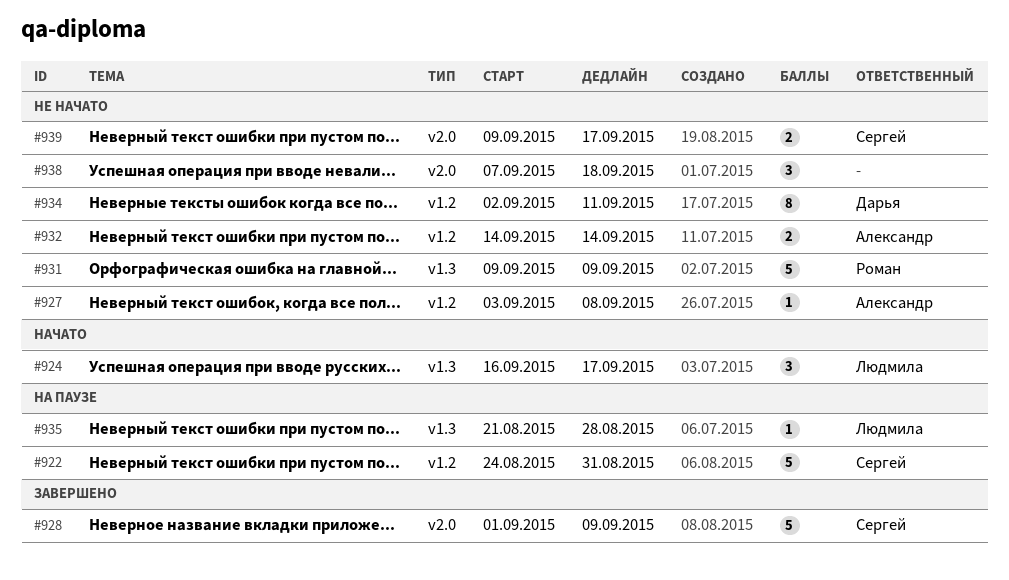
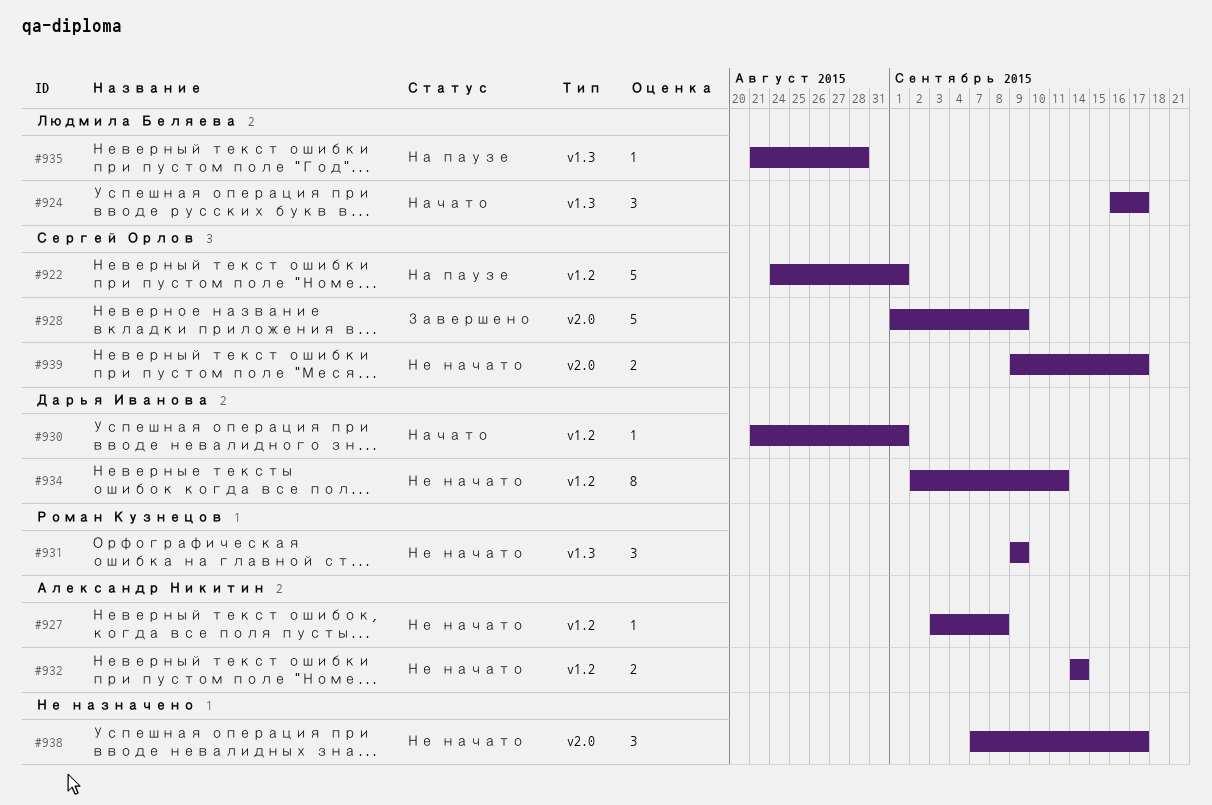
#922, due: Aug 31 -> Sep 1
#930: none -> present
#931, estimate: 5 -> 3
#938, due: Sep 18 -> Sep 17

